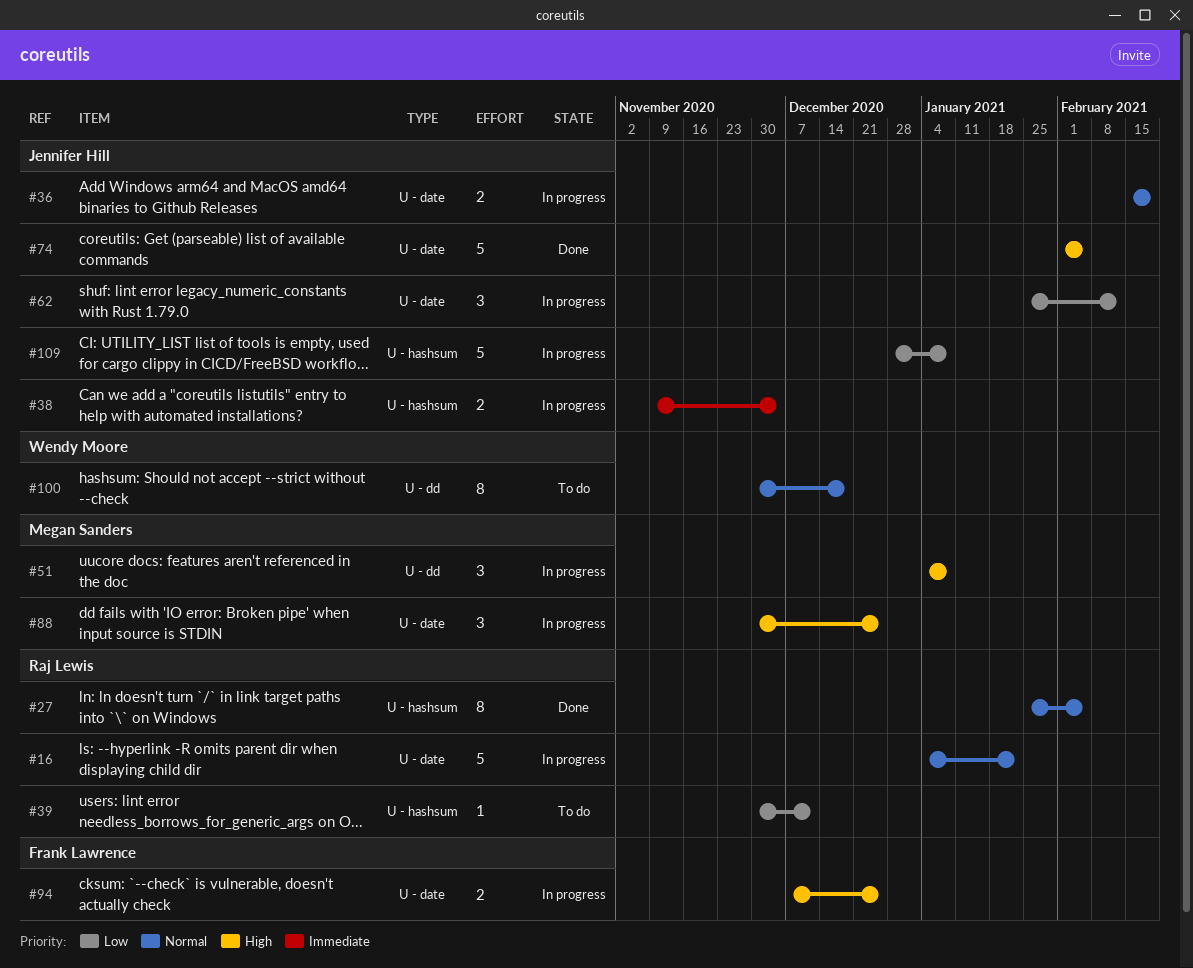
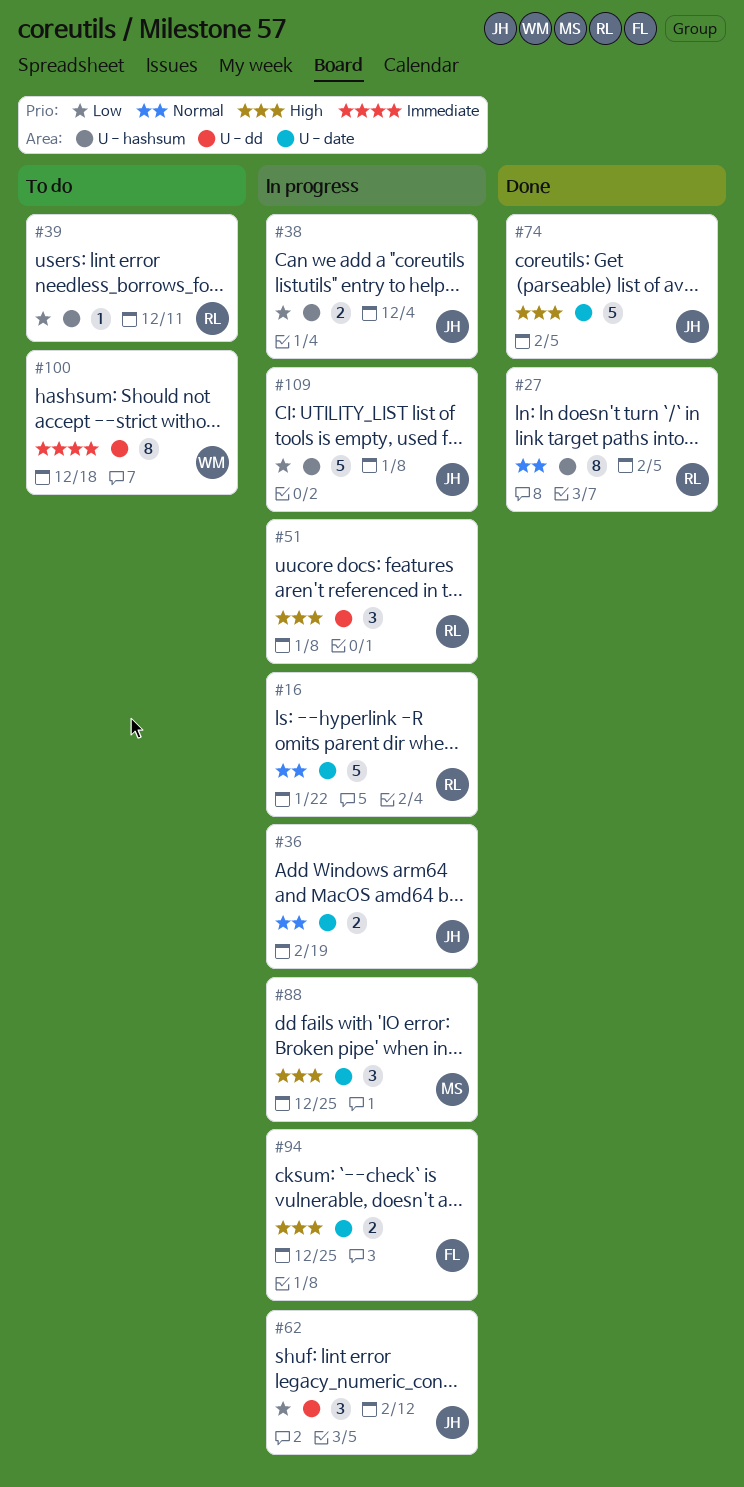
#38, priority: Immediate -> Low
#51, owner: Megan Sanders -> Raj Lewis
#62, label: U - date -> U - dd
#100, priority: Normal -> Immediate

